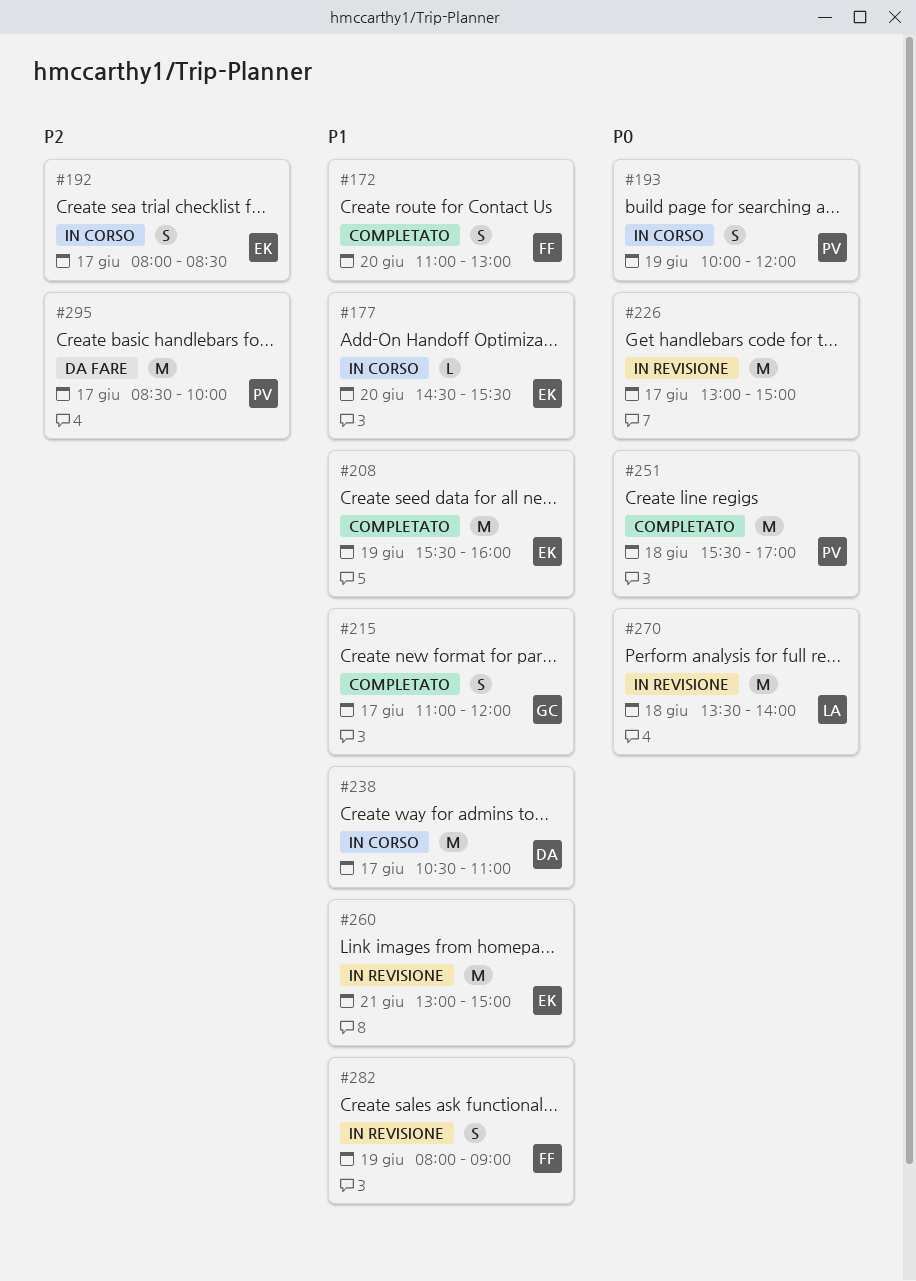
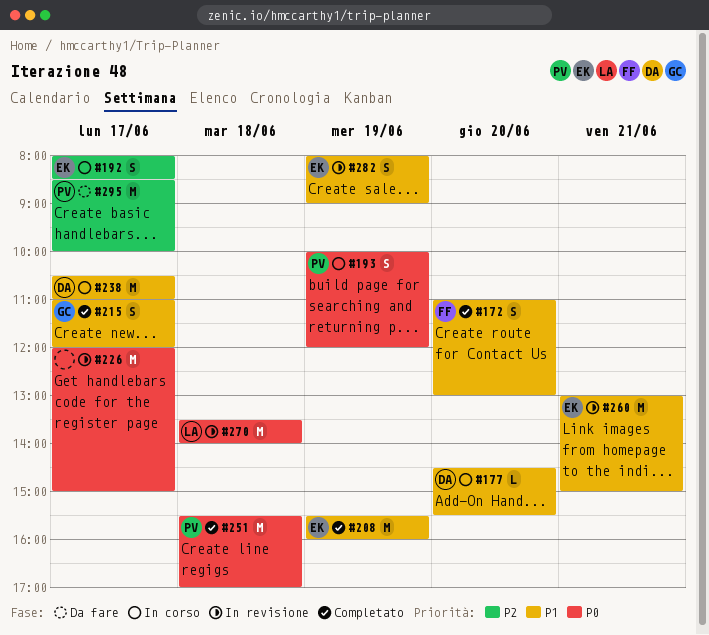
#177, owner: EK -> DA
#226, begins: 13:00 -> 12:00
#282, owner: FF -> EK

